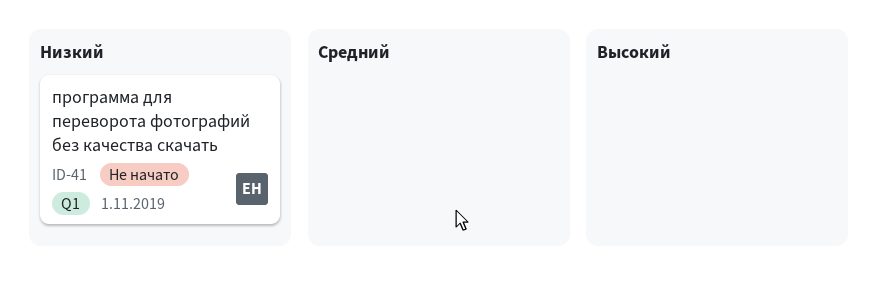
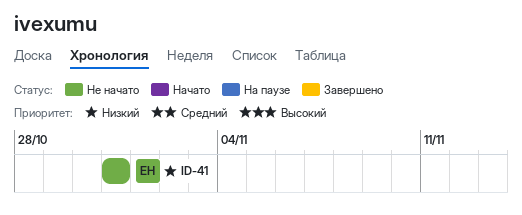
ID-41, due: Nov 1 -> Oct 31

